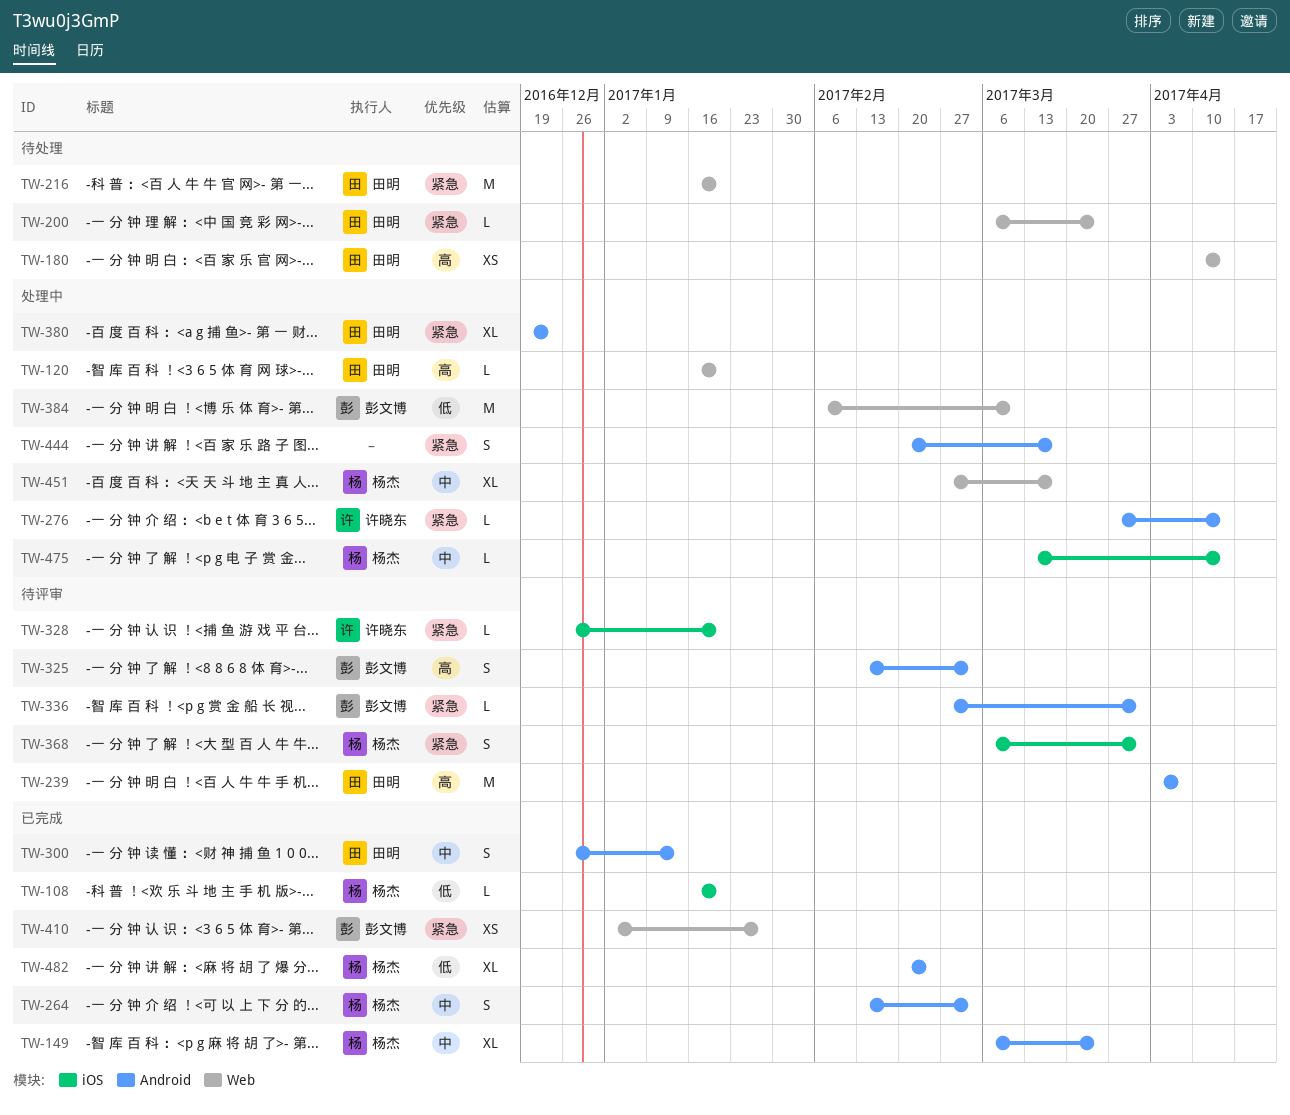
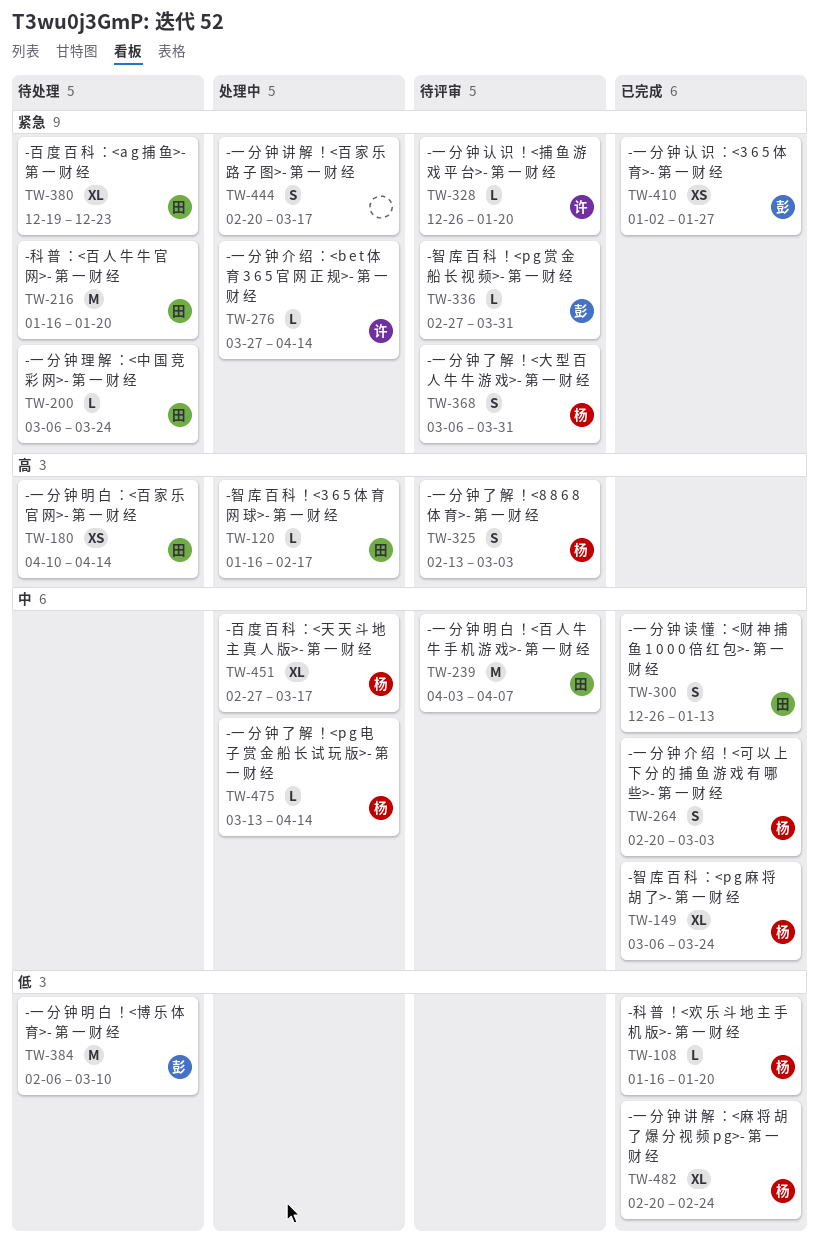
TW-120, due: Jan 20 -> Feb 17
TW-239, priority: 高 -> 中
TW-264, start: Feb 13 -> Feb 20
TW-325, owner: 彭文博 -> 杨杰
TW-380, status: 处理中 -> 待处理
TW-384, status: 处理中 -> 待处理

